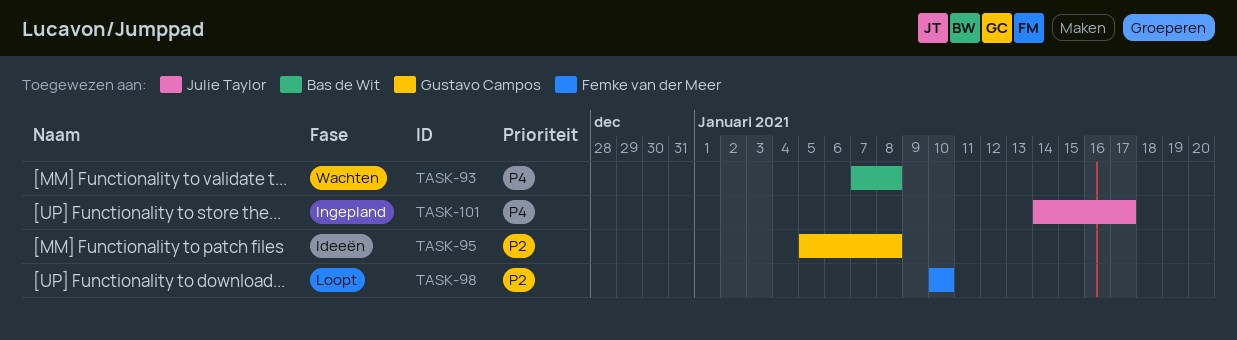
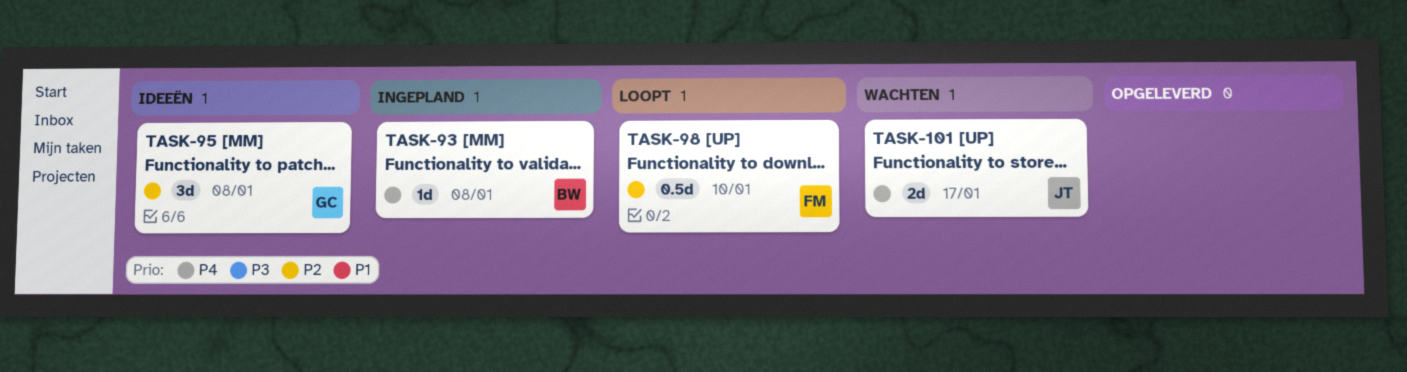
TASK-93, status: Wachten -> Ingepland
TASK-101, status: Ingepland -> Wachten

